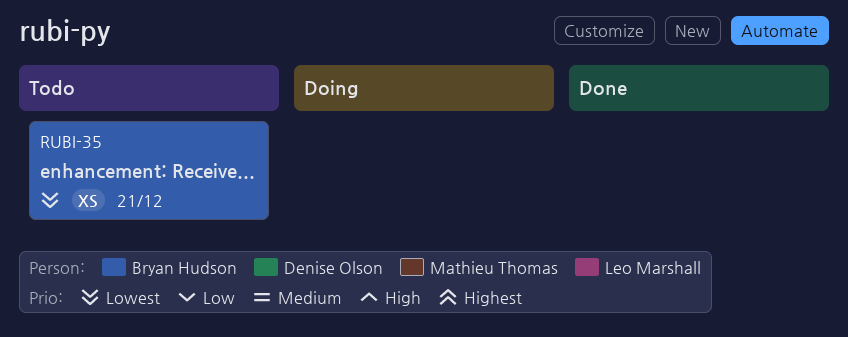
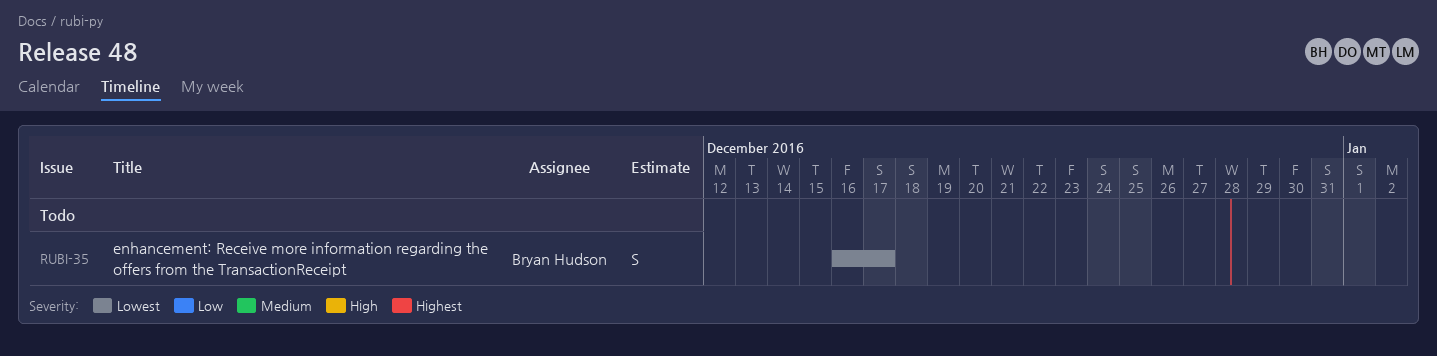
RUBI-35, estimate: XS -> S
RUBI-35, due: Dec 21 -> Dec 17

